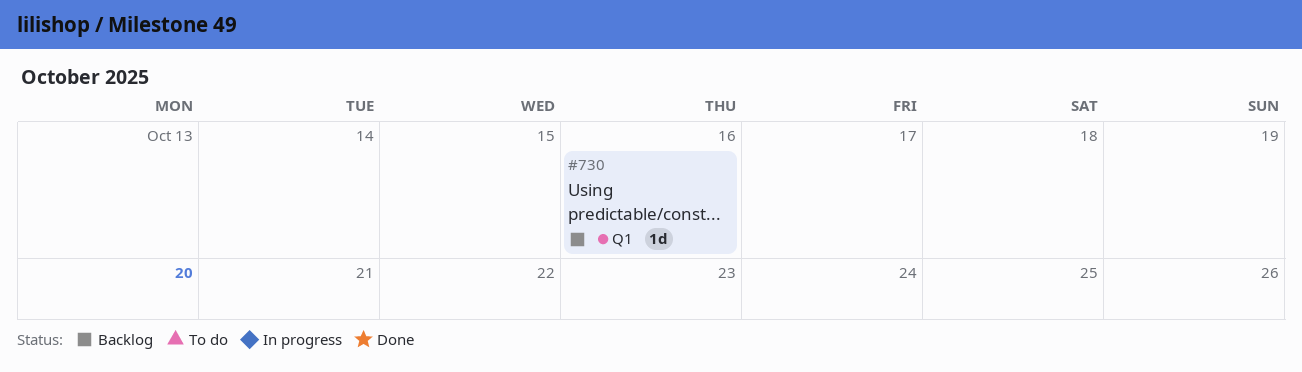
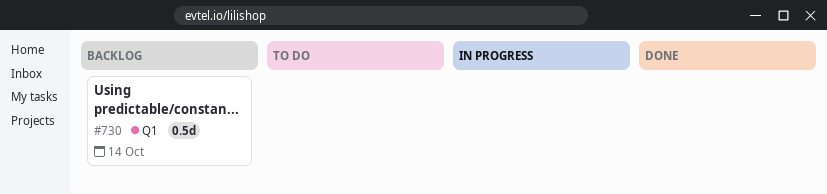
#730, estimate: 1d -> 0.5d
#730, due: Oct 16 -> Oct 14

